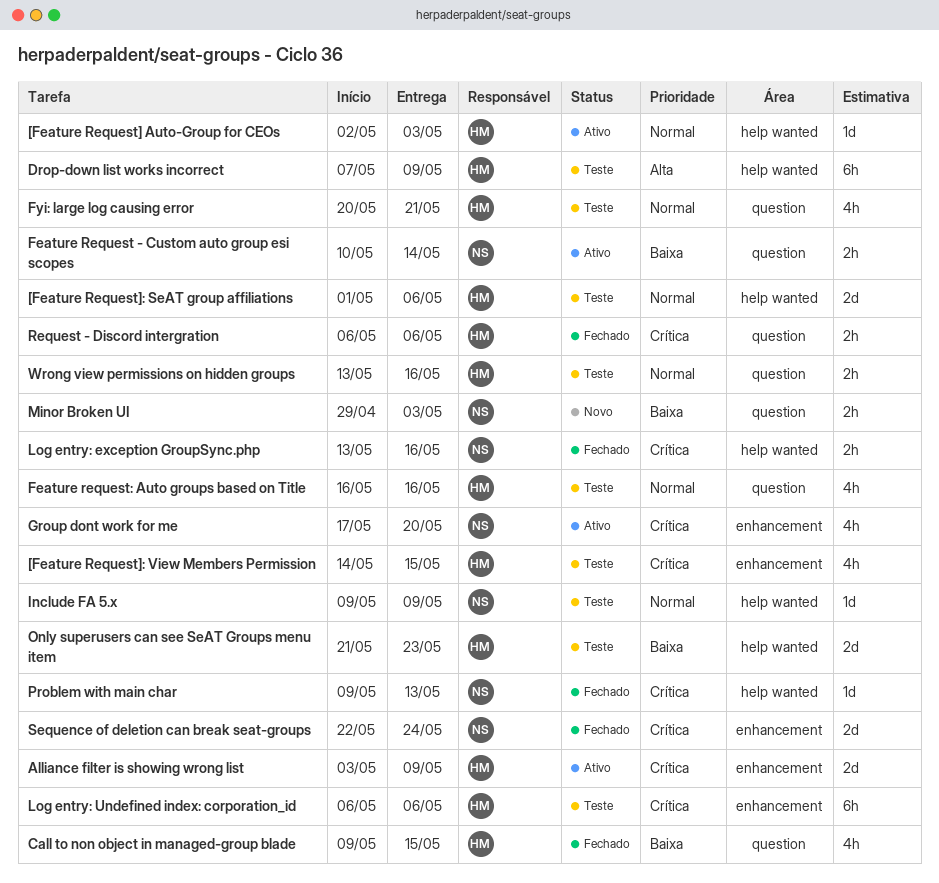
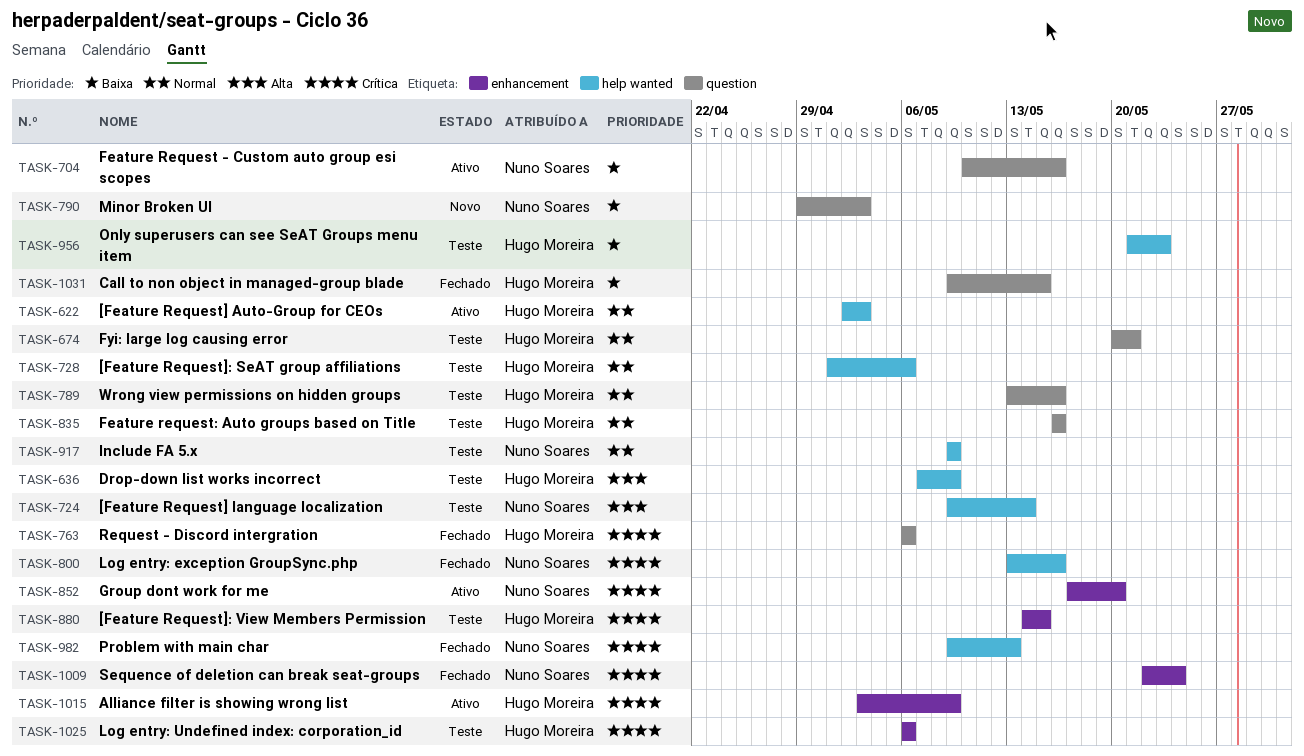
[Feature Request] language localization: none -> present
Feature Request - Custom auto group esi scopes, due: May 14 -> May 16

